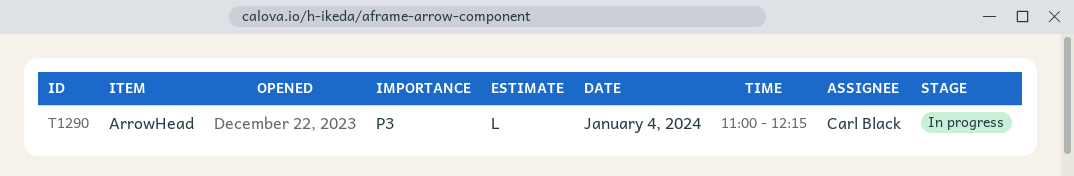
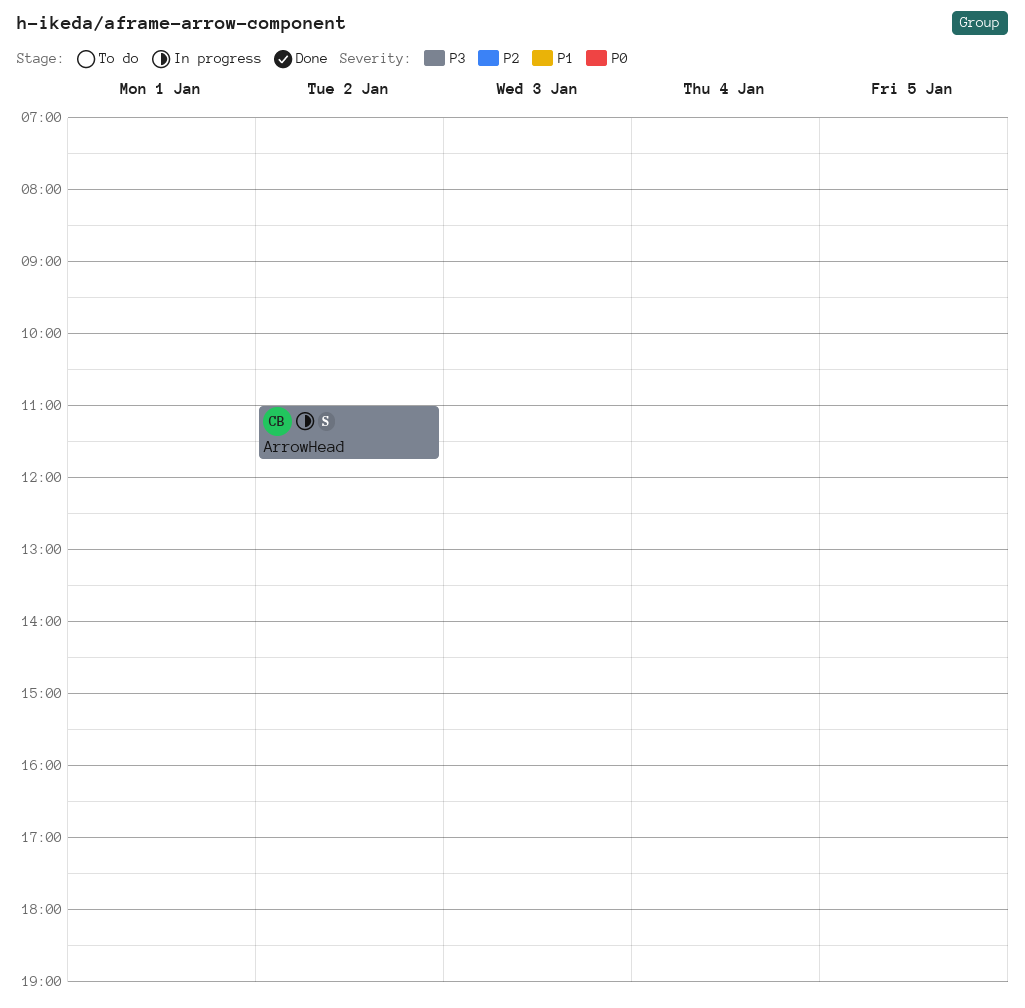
ArrowHead, estimate: L -> S
ArrowHead, day: Jan 4 -> Jan 2
ArrowHead, ends: 12:15 -> 11:45

